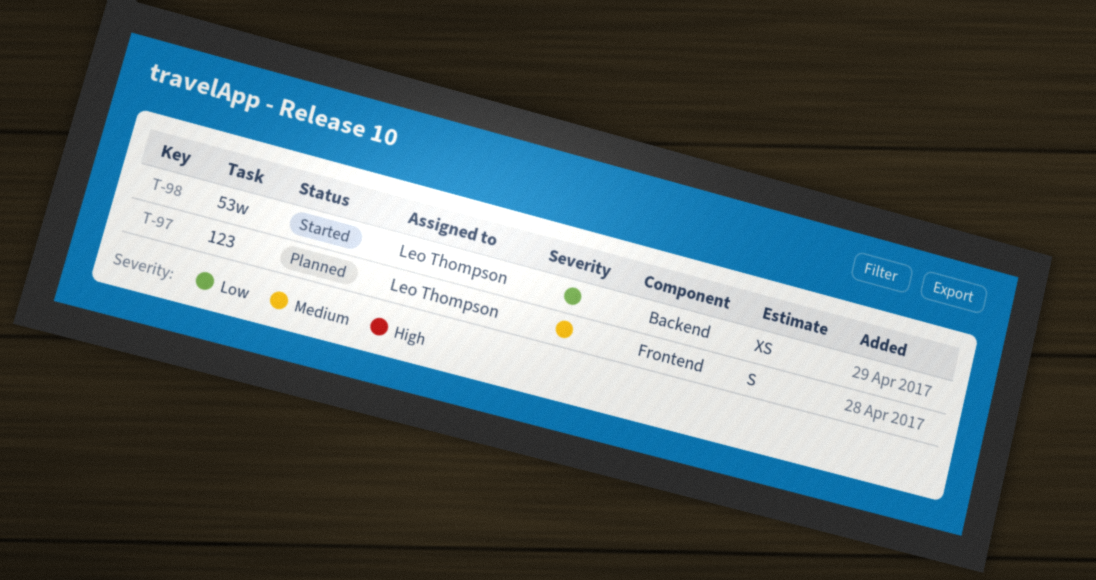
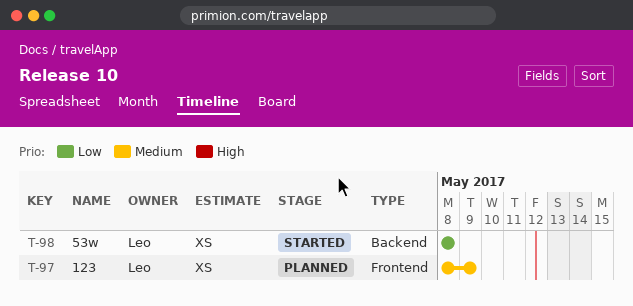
T-97, estimate: S -> XS

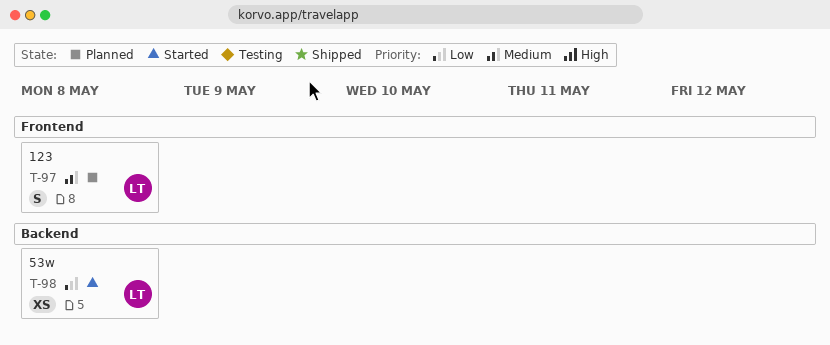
T-97, estimate: XS -> S
T-97, due: May 9 -> May 8

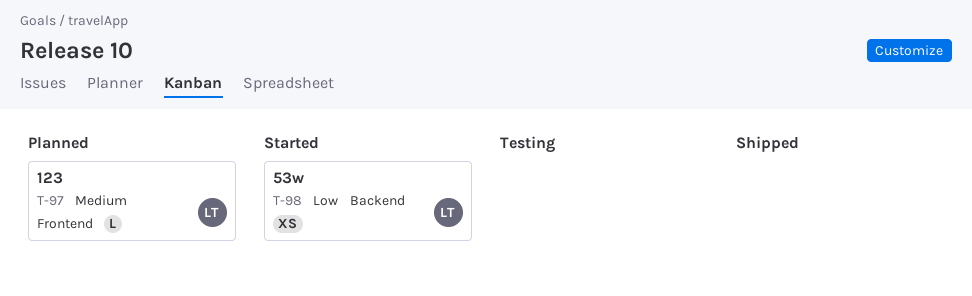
T-97, estimate: S -> L

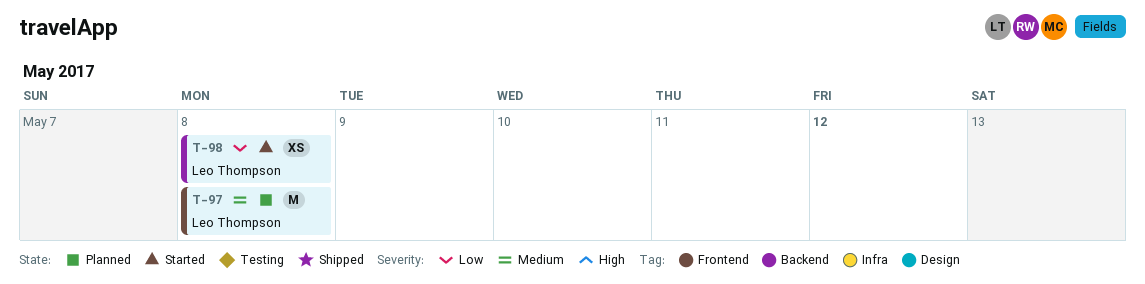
T-97, estimate: L -> M

